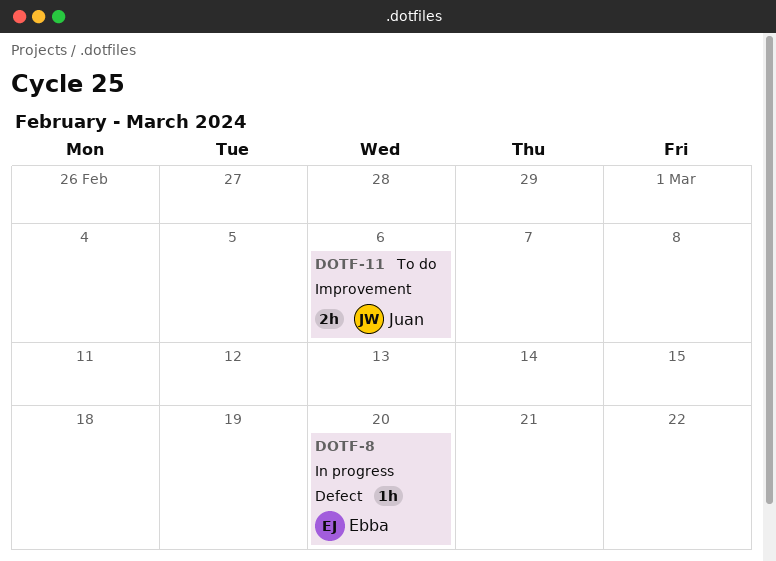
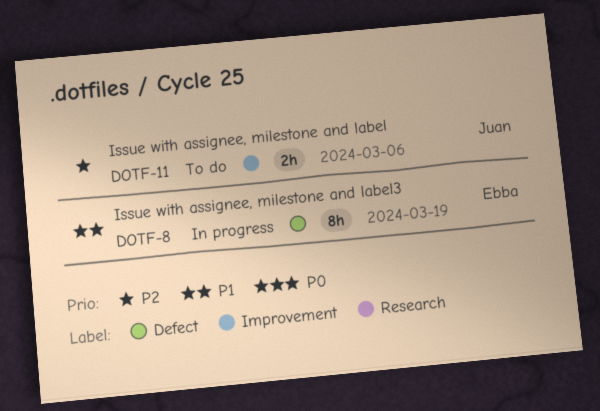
DOTF-8, estimate: 1h -> 8h
DOTF-8, due: Mar 20 -> Mar 19

